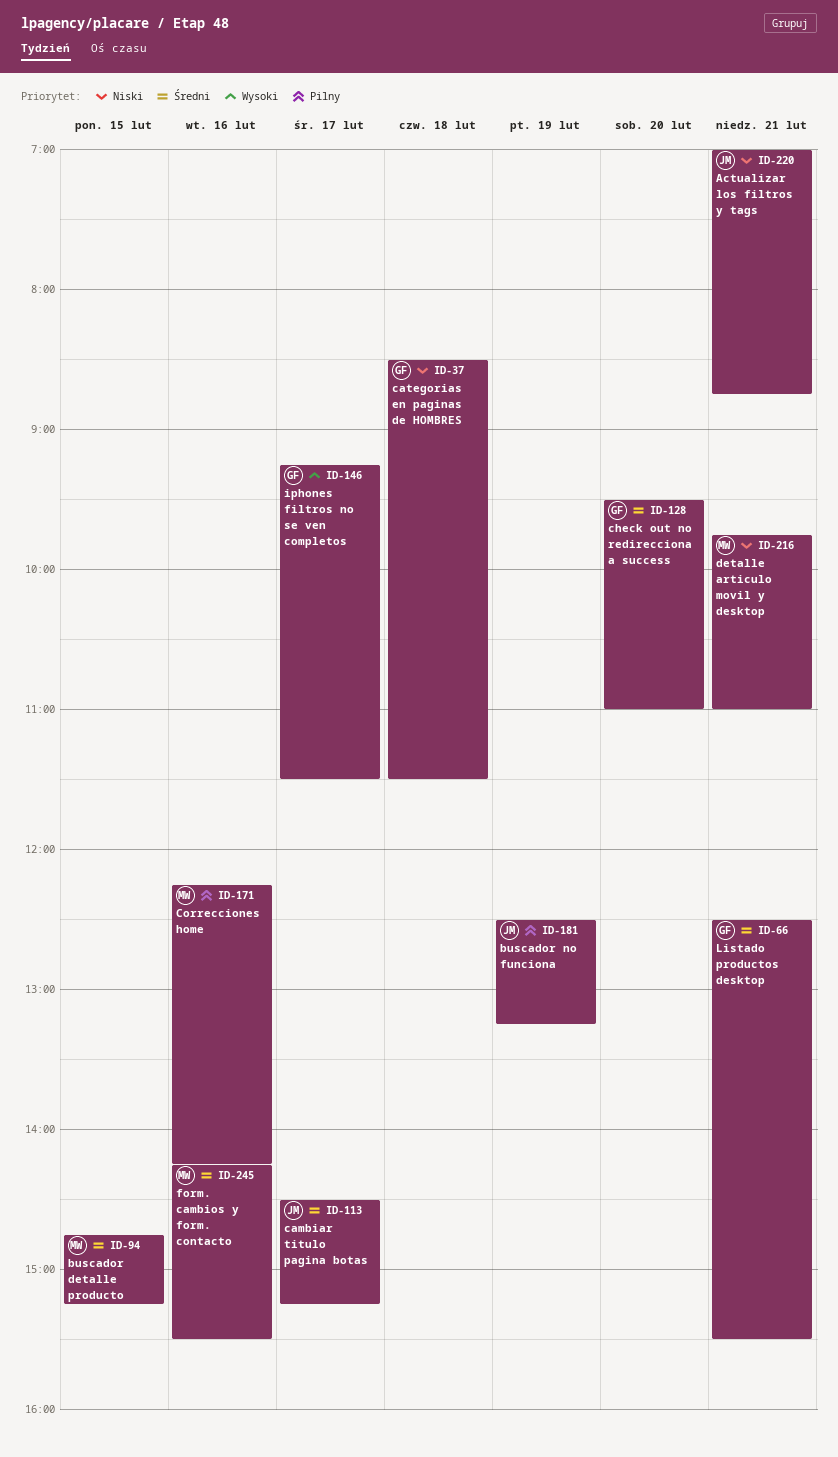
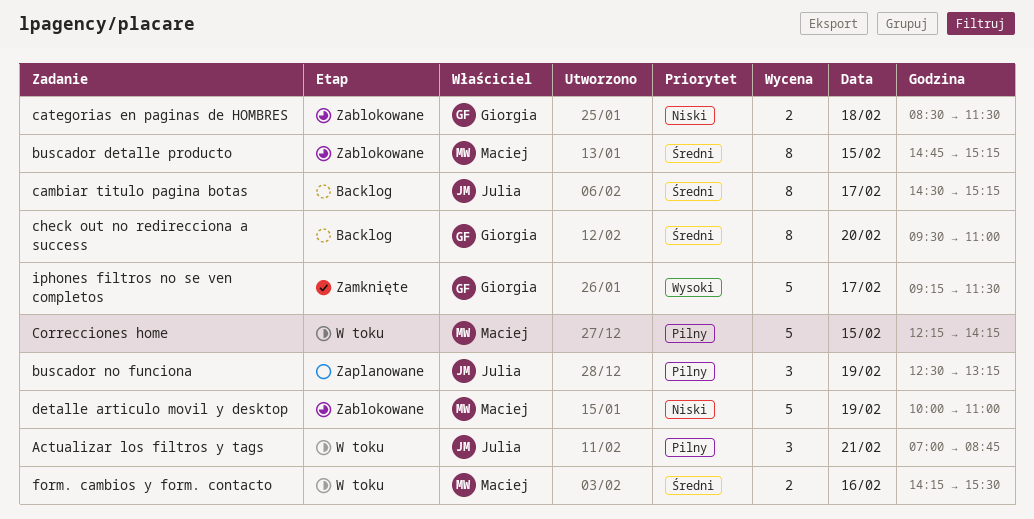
Actualizar los filtros y tags, priority: Niski -> Pilny
Correcciones home, day: Feb 16 -> Feb 15
detalle articulo movil y desktop, day: Feb 21 -> Feb 19
detalle articulo movil y desktop, begins: 09:45 -> 10:00
Listado productos desktop: present -> none

